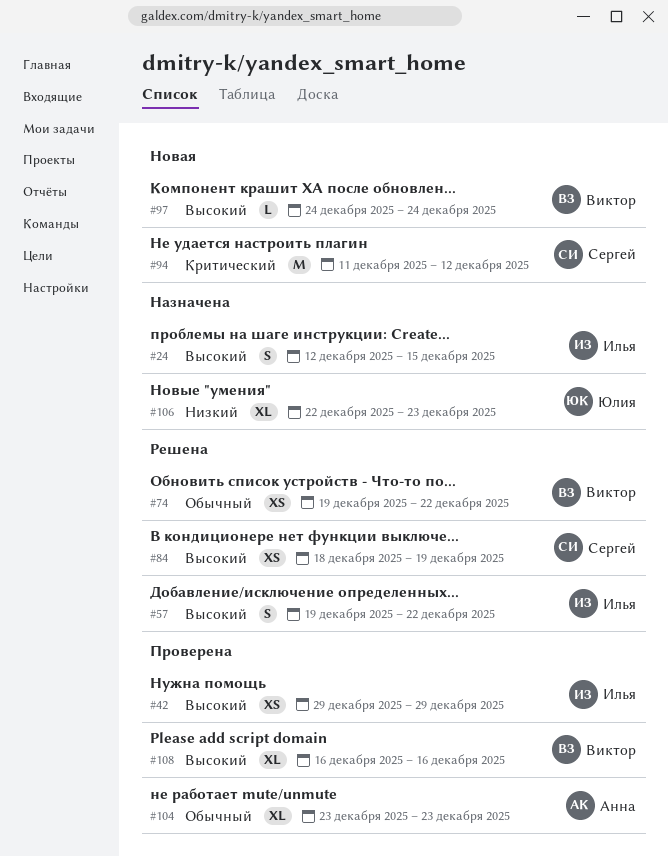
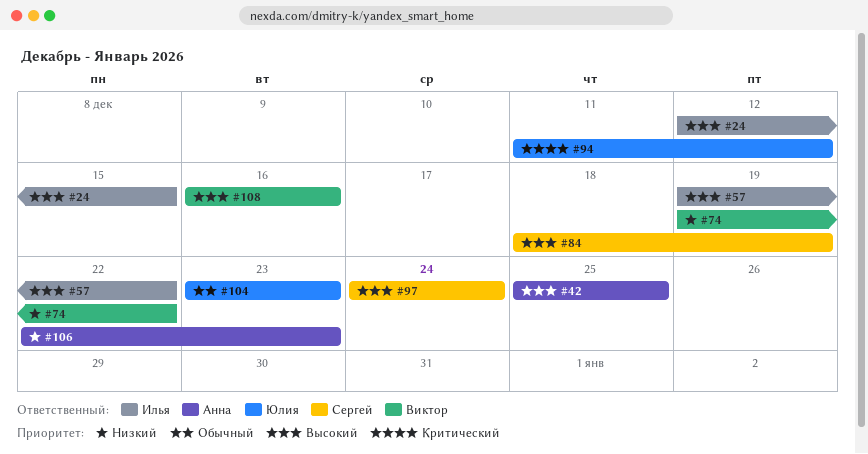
#42, owner: Илья -> Анна
#42, start: Dec 29 -> Dec 25
#42, due: Dec 29 -> Dec 25
#74, priority: Обычный -> Низкий
#94, owner: Сергей -> Юлия
#97, owner: Виктор -> Сергей
#104, owner: Анна -> Юлия
#106, owner: Юлия -> Анна

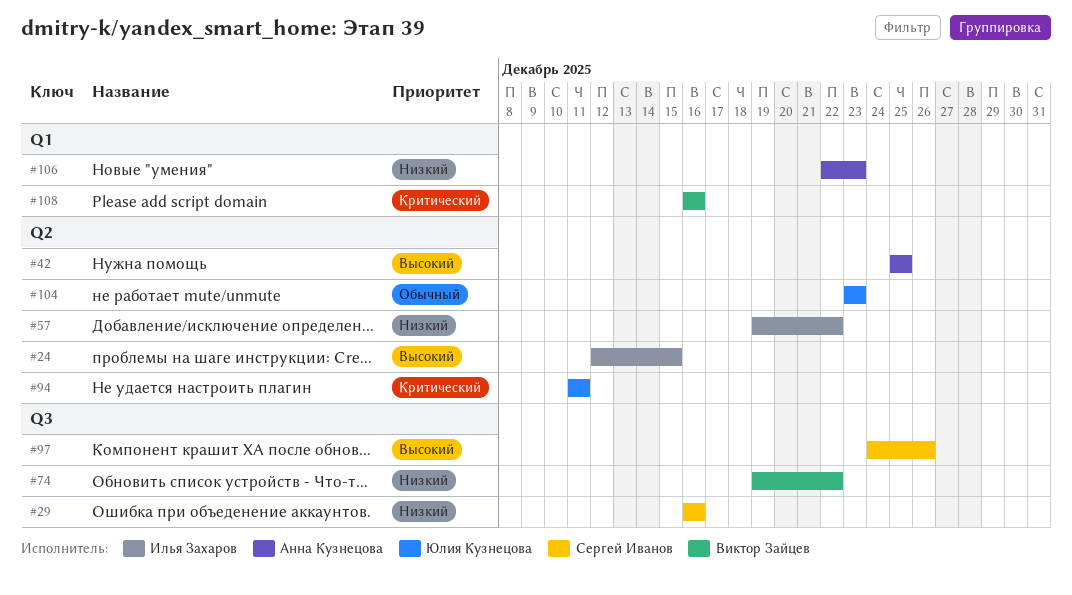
#29: none -> present
#57, priority: Высокий -> Низкий
#84: present -> none
#94, due: Dec 12 -> Dec 11
#97, due: Dec 24 -> Dec 26
#108, priority: Высокий -> Критический

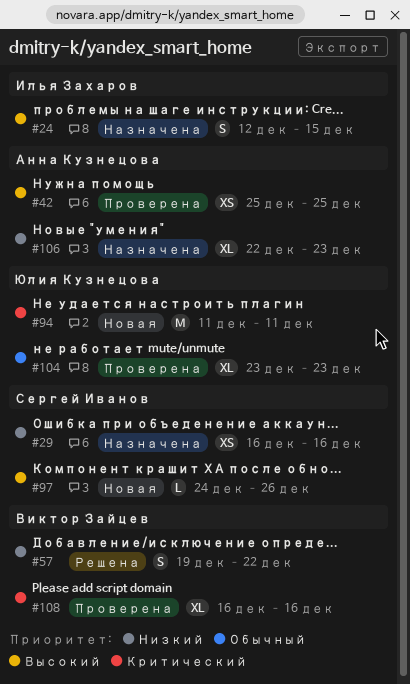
#57, owner: Илья Захаров -> Виктор Зайцев
#74: present -> none

